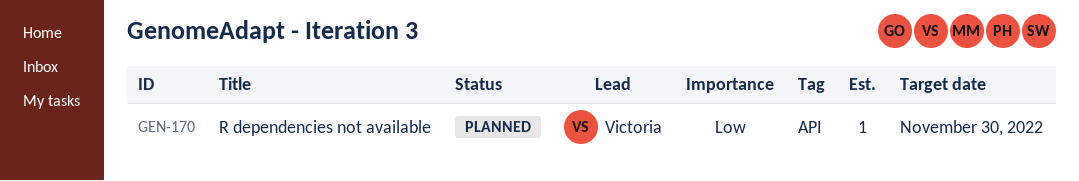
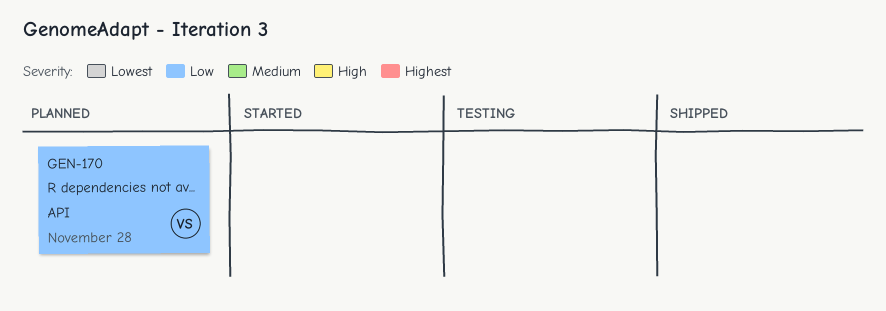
GEN-170, due: Nov 30 -> Nov 28

